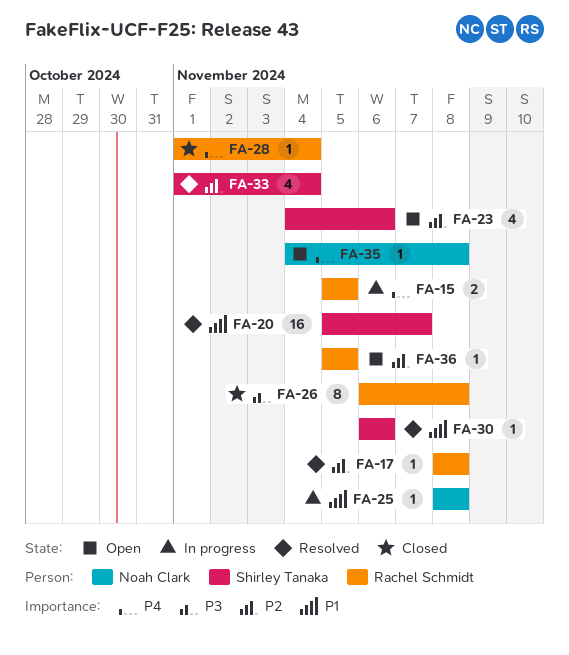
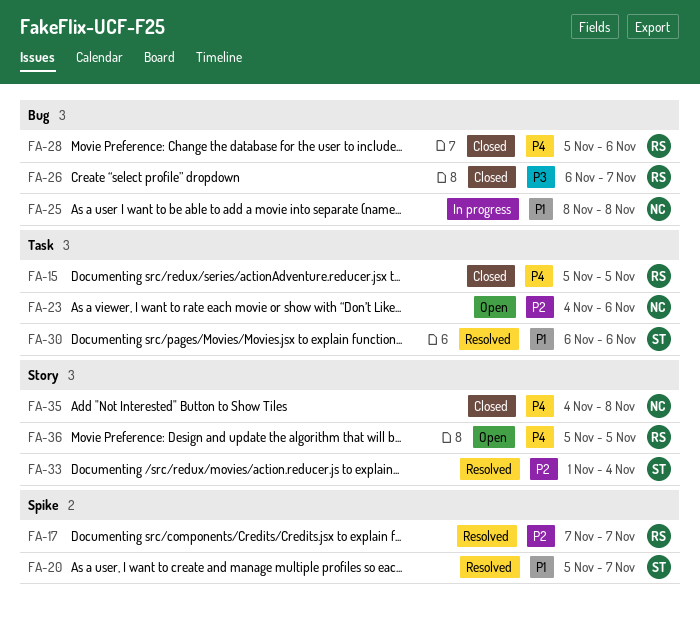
FA-15, status: In progress -> Closed
FA-17, start: Nov 8 -> Nov 7
FA-17, due: Nov 8 -> Nov 7
FA-23, owner: Shirley Tanaka -> Noah Clark
FA-26, due: Nov 8 -> Nov 7
FA-28, start: Nov 1 -> Nov 5
FA-28, due: Nov 4 -> Nov 6
FA-35, status: Open -> Closed
FA-36, priority: P2 -> P4

